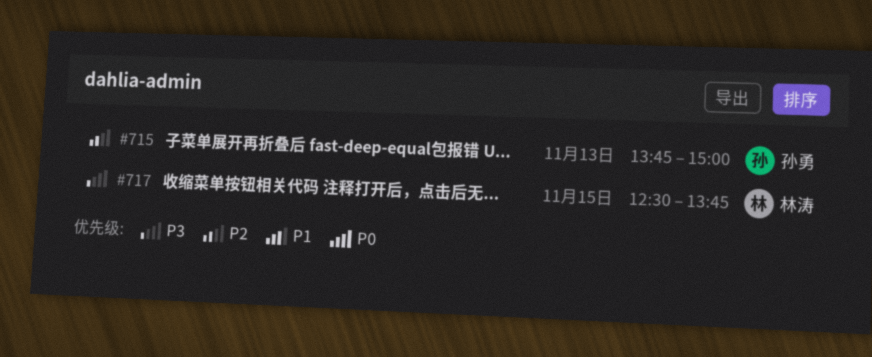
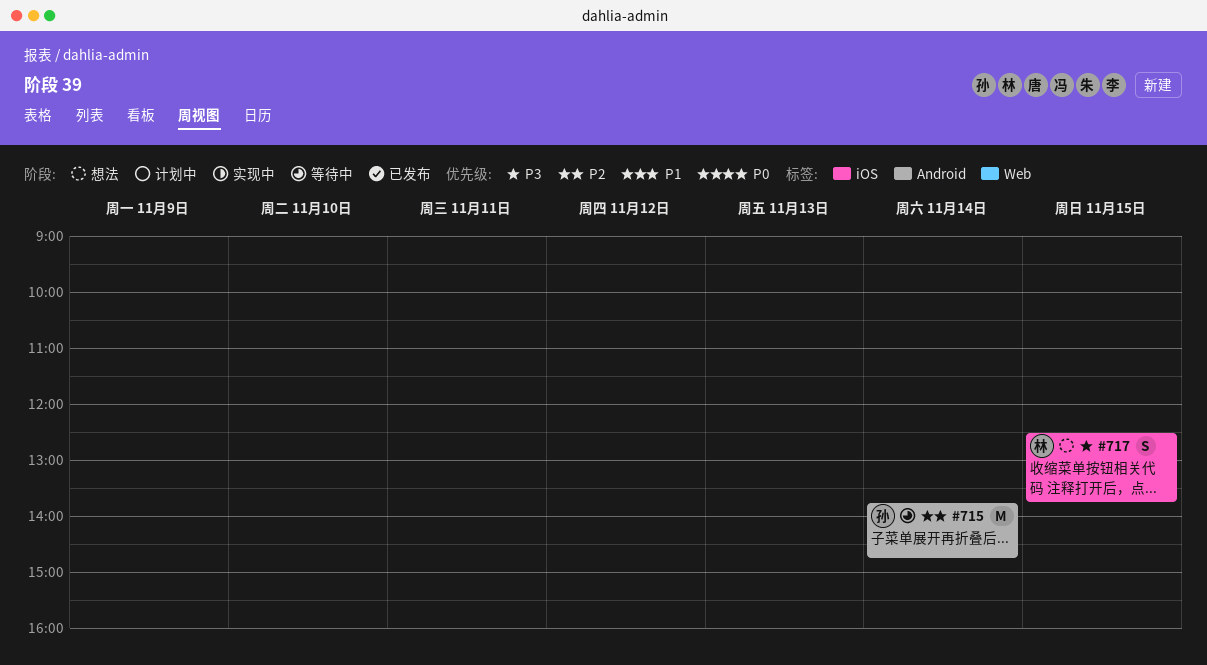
#715, day: Nov 13 -> Nov 14
#715, ends: 15:00 -> 14:45

